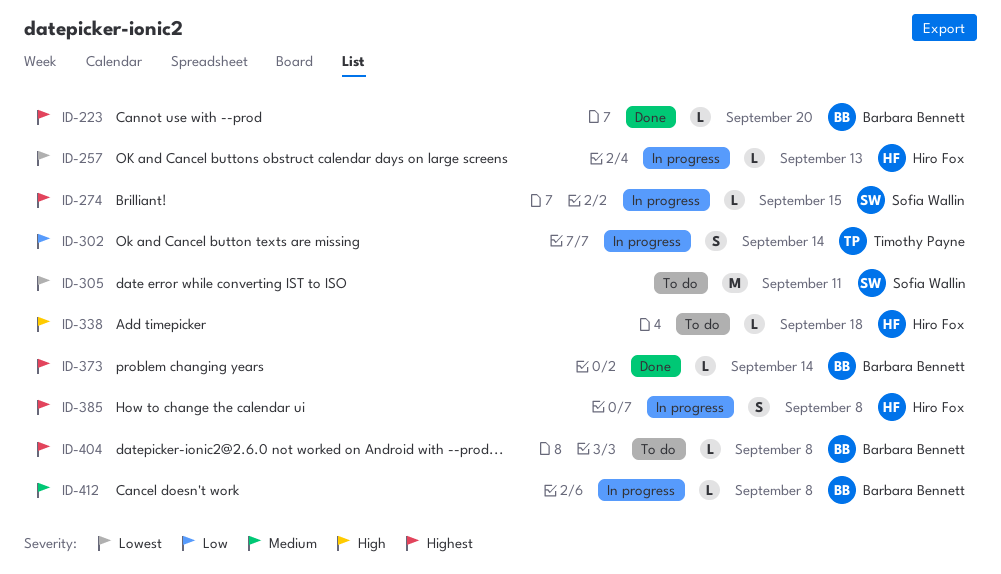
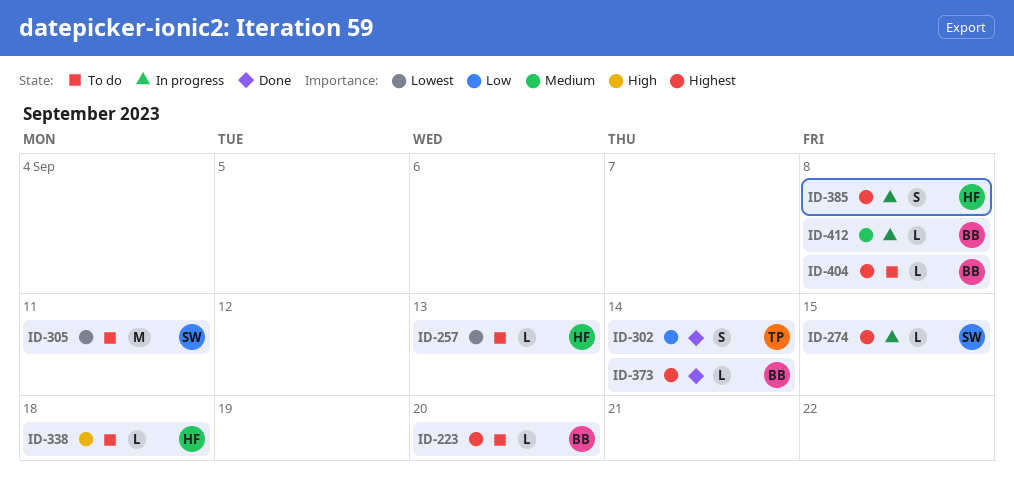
ID-223, status: Done -> To do
ID-257, status: In progress -> To do
ID-302, status: In progress -> Done

